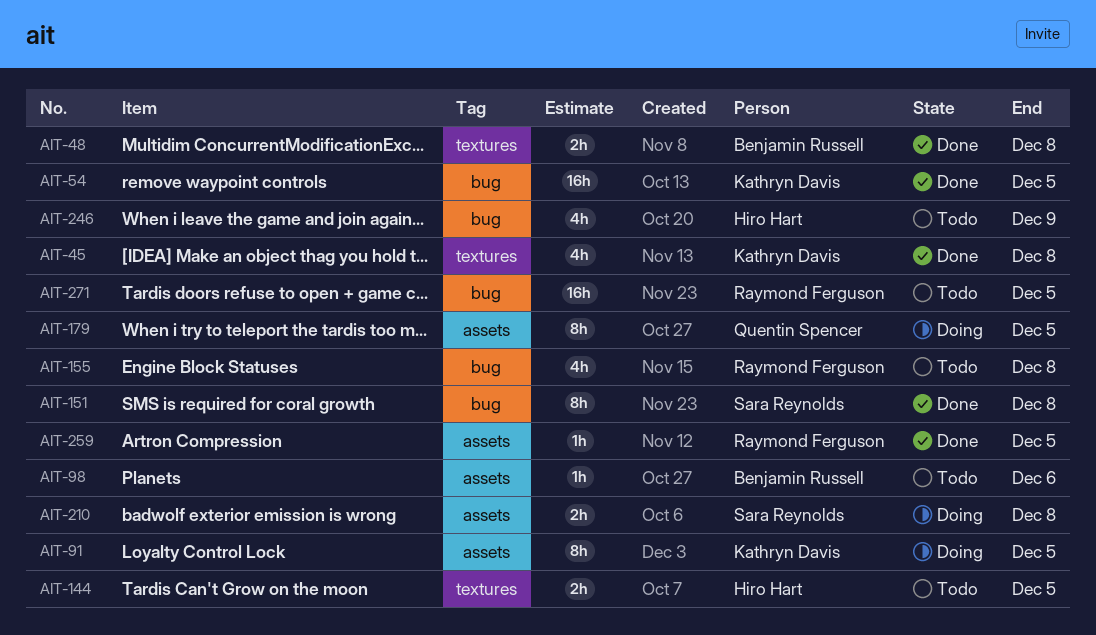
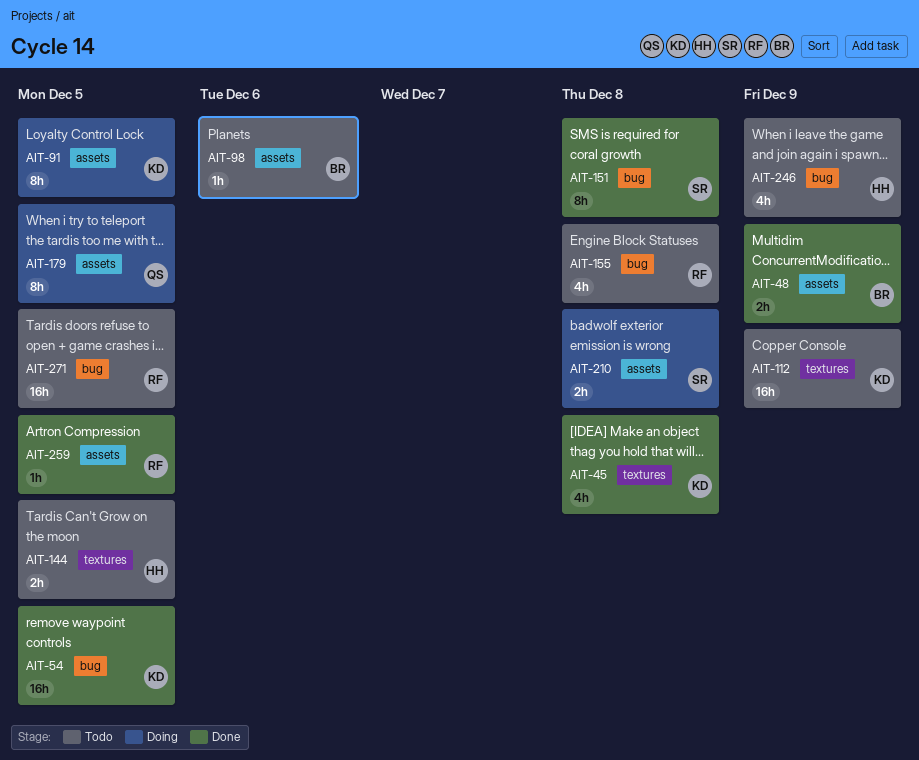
AIT-48, label: textures -> assets
AIT-48, due: Dec 8 -> Dec 9
AIT-112: none -> present

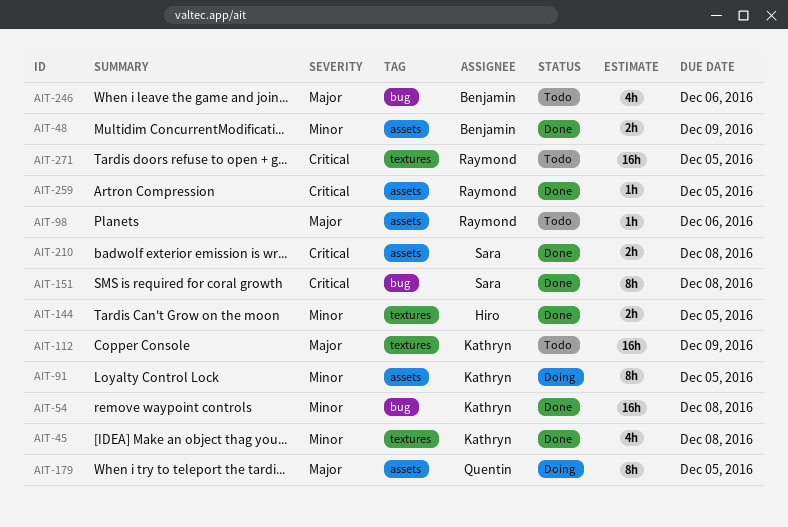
AIT-54, due: Dec 5 -> Dec 8
AIT-98, owner: Benjamin -> Raymond
AIT-144, status: Todo -> Done
AIT-155: present -> none
AIT-210, status: Doing -> Done
AIT-246, owner: Hiro -> Benjamin
AIT-246, due: Dec 9 -> Dec 6
AIT-271, label: bug -> textures

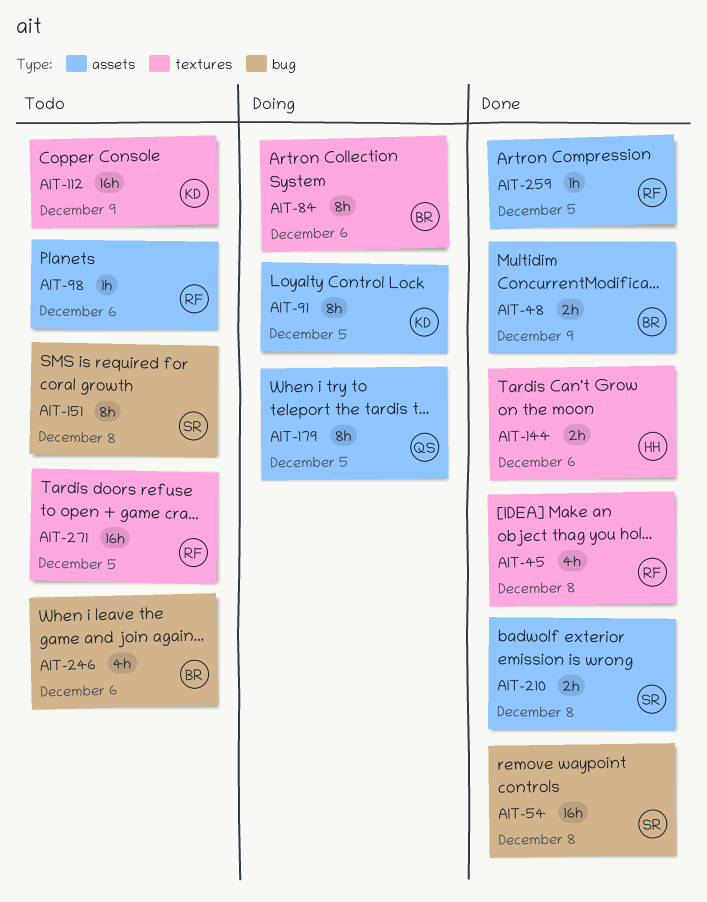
AIT-45, owner: Kathryn -> Raymond
AIT-54, owner: Kathryn -> Sara
AIT-84: none -> present
AIT-144, due: Dec 5 -> Dec 6
AIT-151, status: Done -> Todo

